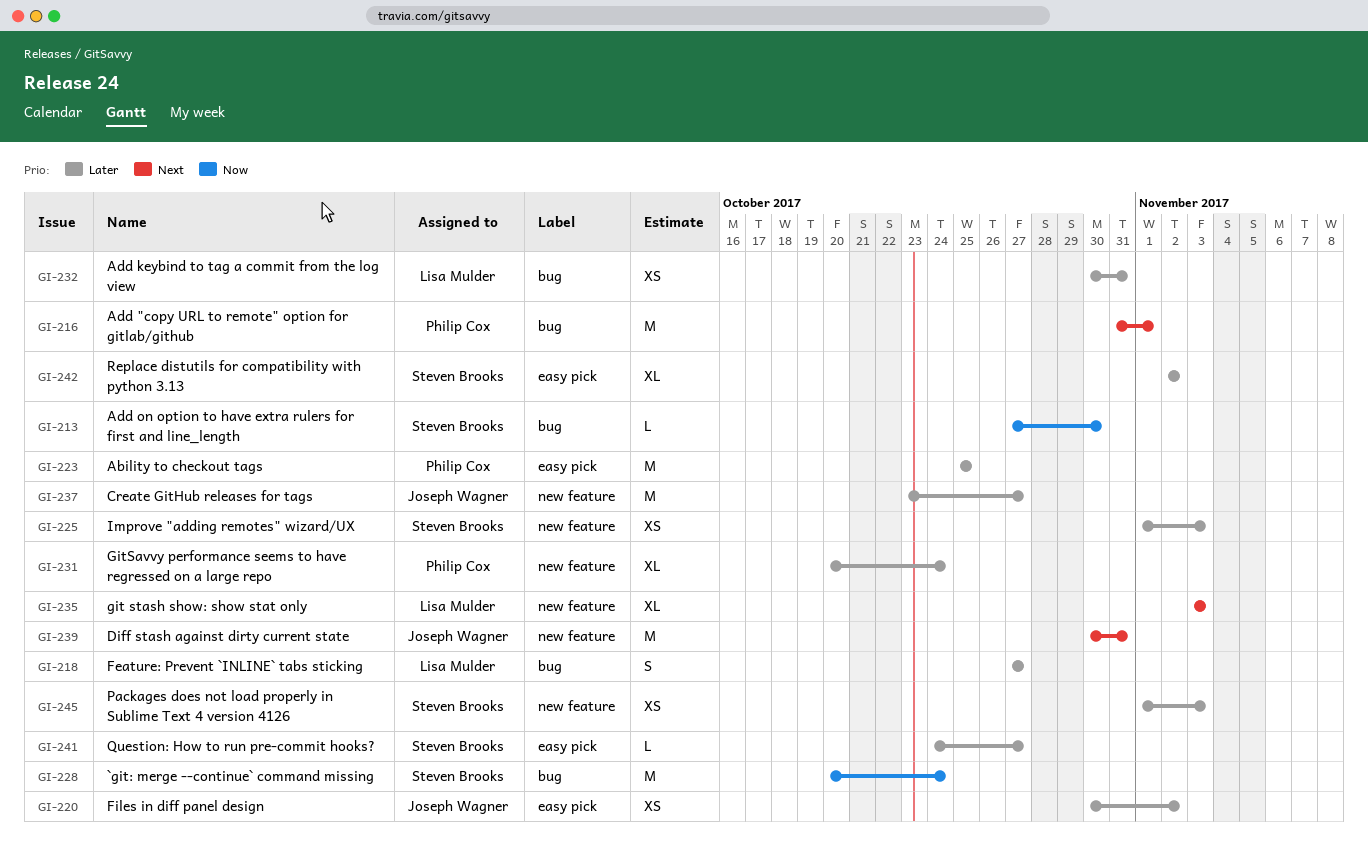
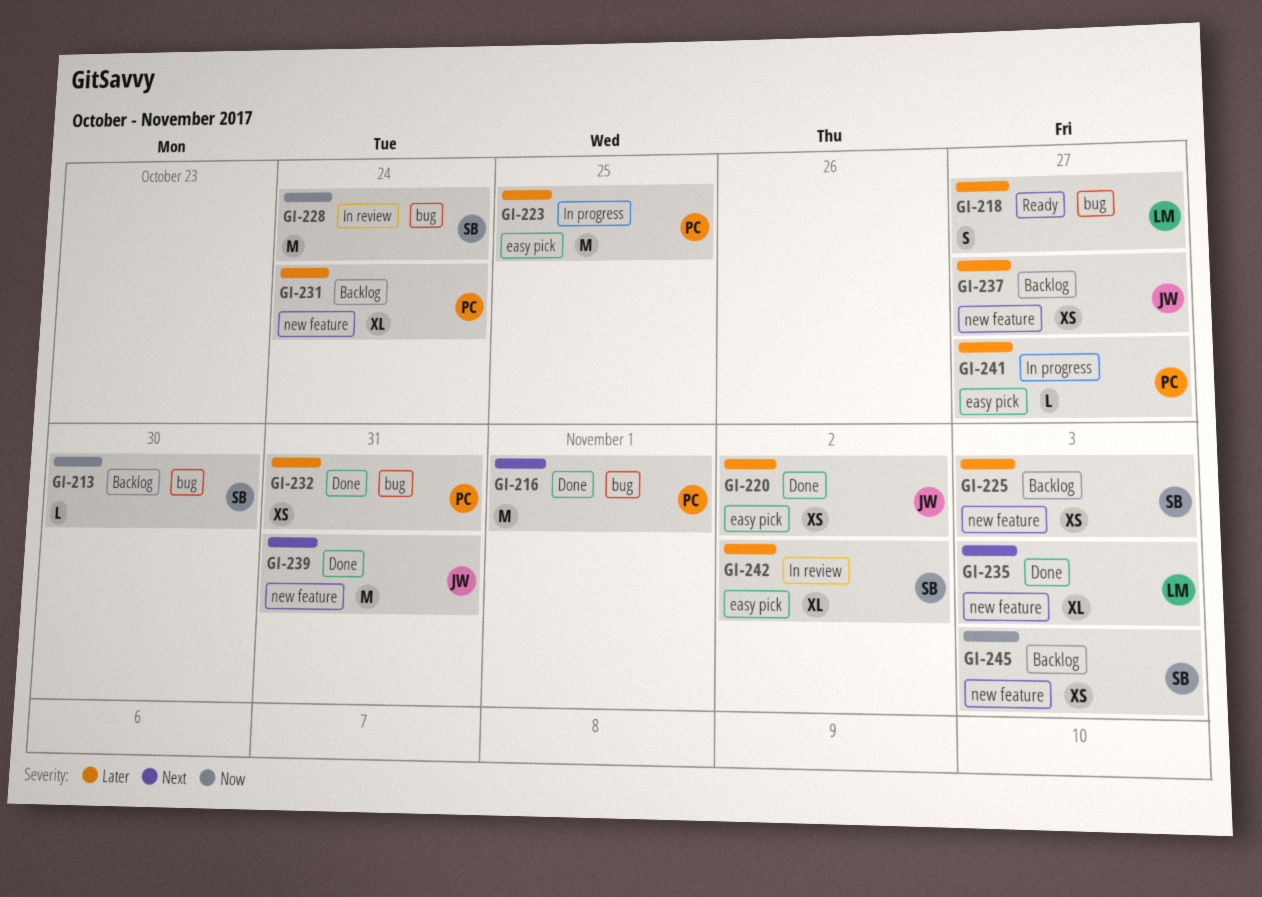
GI-232, owner: Lisa Mulder -> Philip Cox
GI-237, estimate: M -> XS
GI-241, owner: Steven Brooks -> Philip Cox
GI-245, priority: Later -> Now

